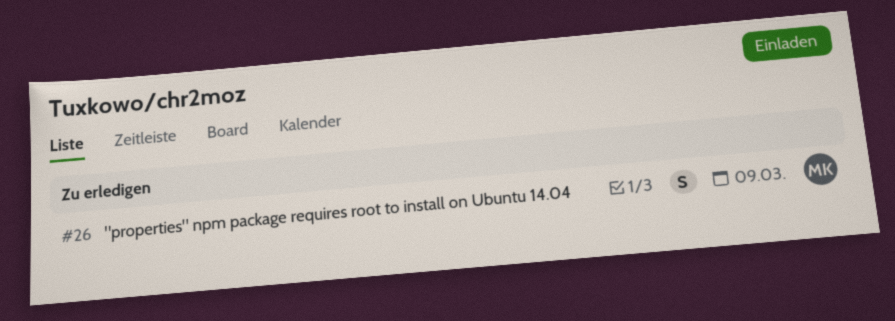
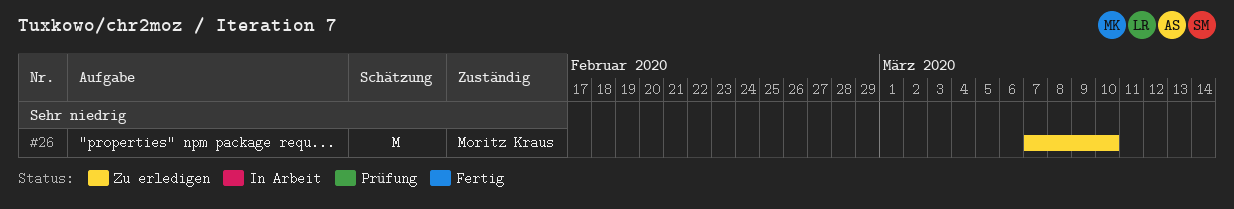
#26, estimate: S -> M
#26, due: Mar 9 -> Mar 10

